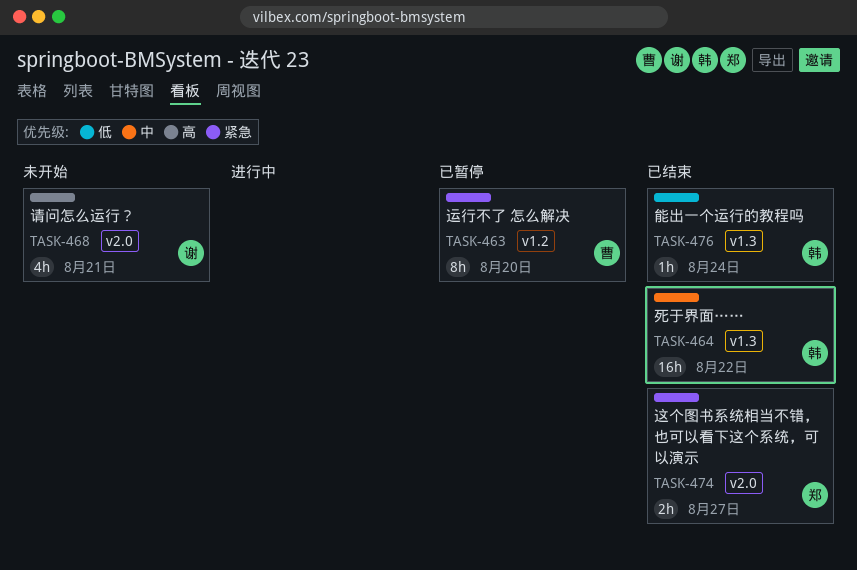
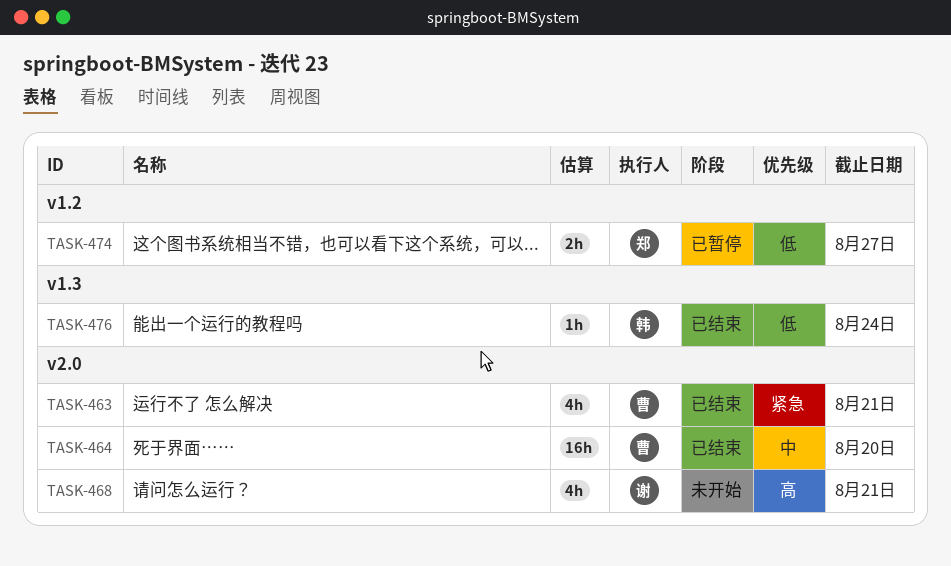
TASK-463, status: 已暂停 -> 已结束
TASK-463, label: v1.2 -> v2.0
TASK-463, estimate: 8h -> 4h
TASK-463, due: Aug 20 -> Aug 21
TASK-464, owner: 韩 -> 曹
TASK-464, label: v1.3 -> v2.0
TASK-464, due: Aug 22 -> Aug 20
TASK-474, status: 已结束 -> 已暂停
TASK-474, priority: 紧急 -> 低
TASK-474, label: v2.0 -> v1.2

